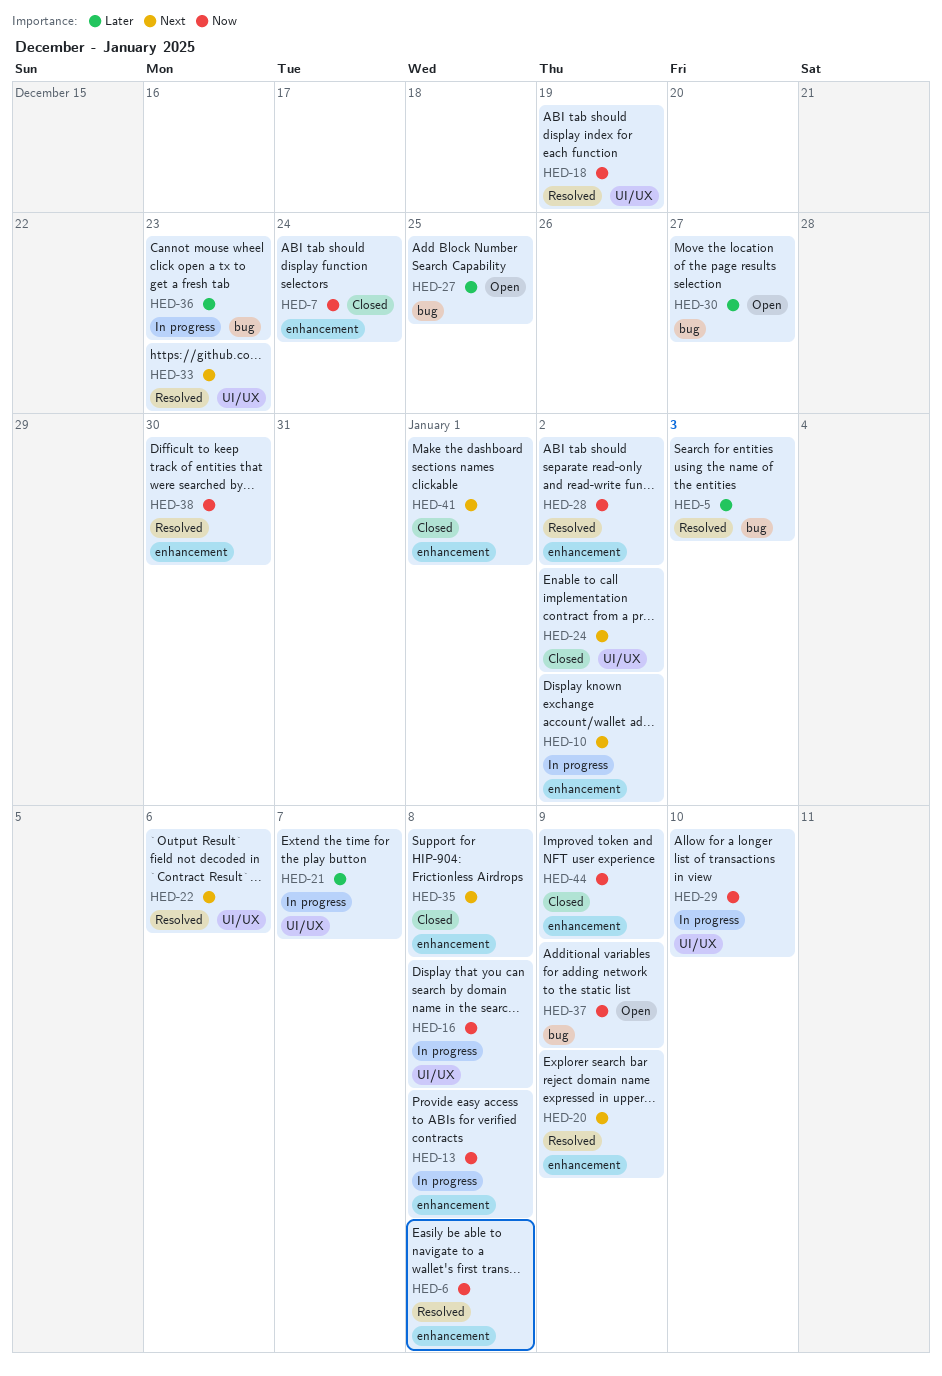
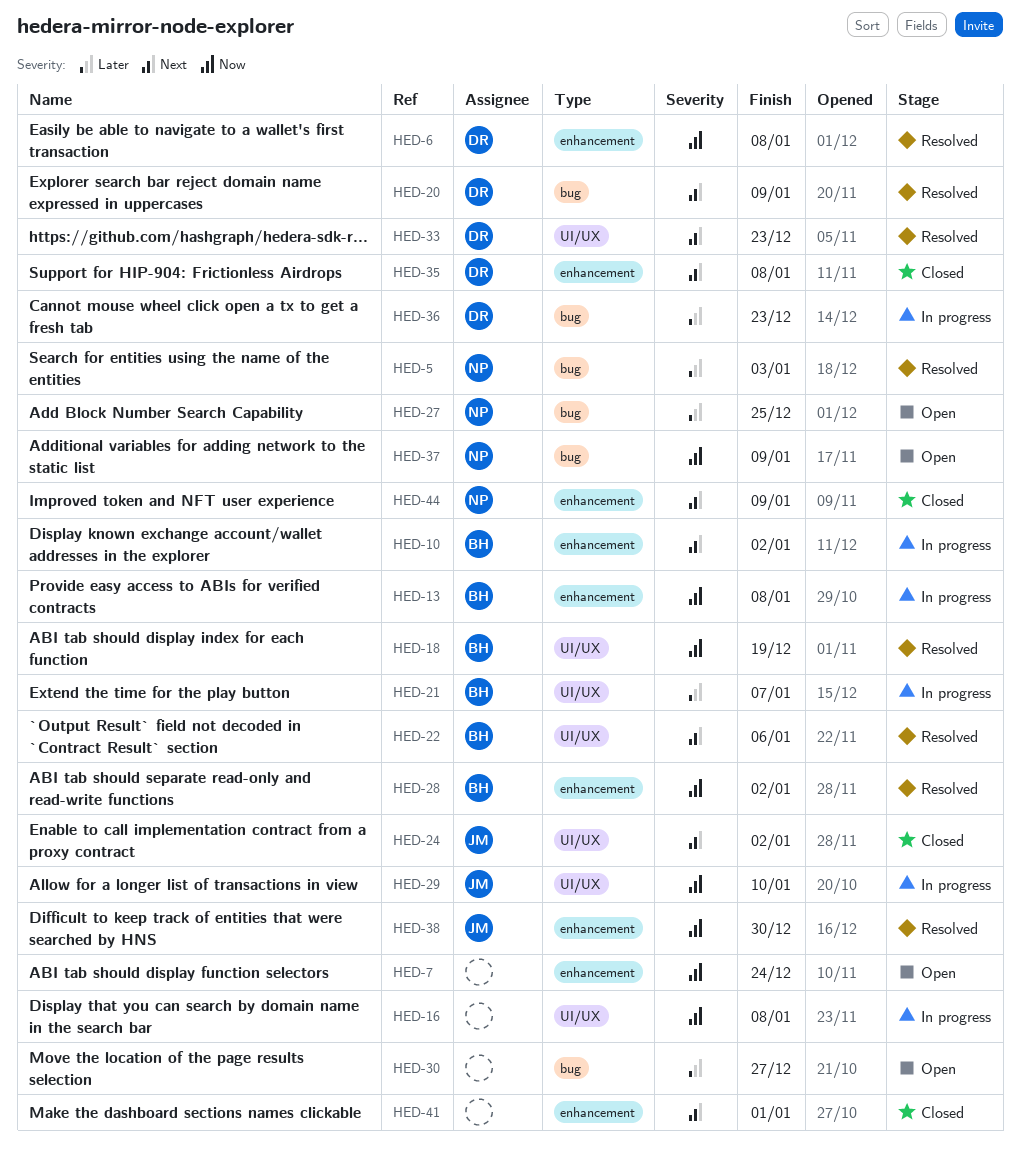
HED-7, status: Closed -> Open
HED-20, label: enhancement -> bug
HED-44, priority: Now -> Next

